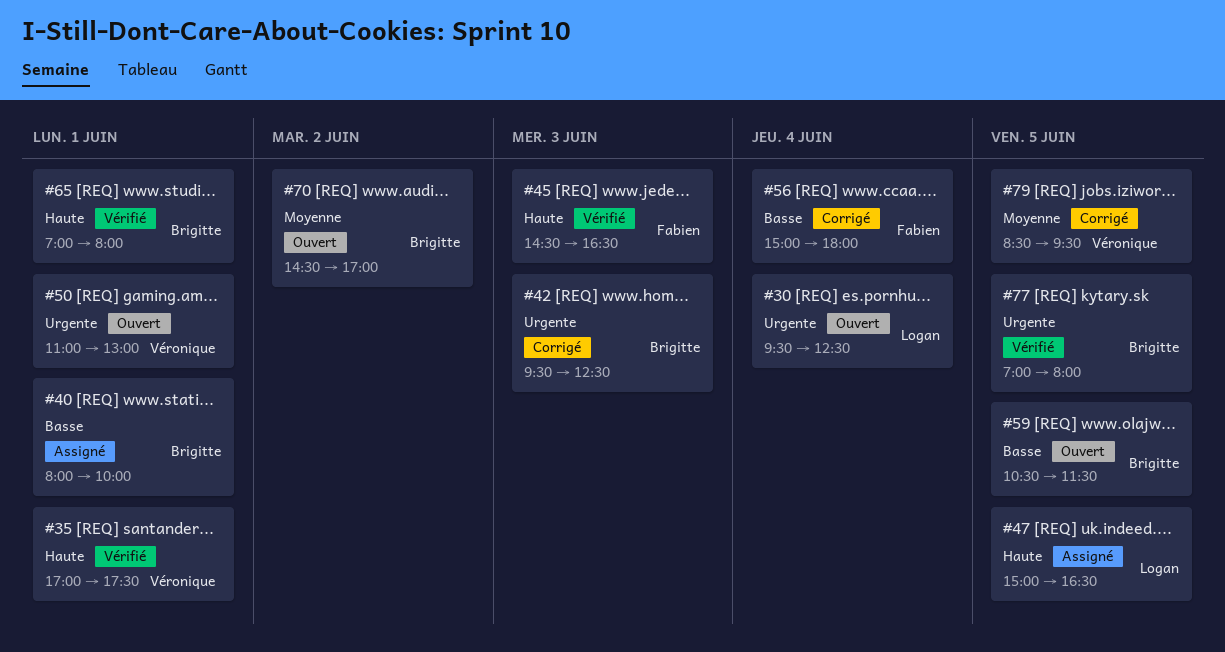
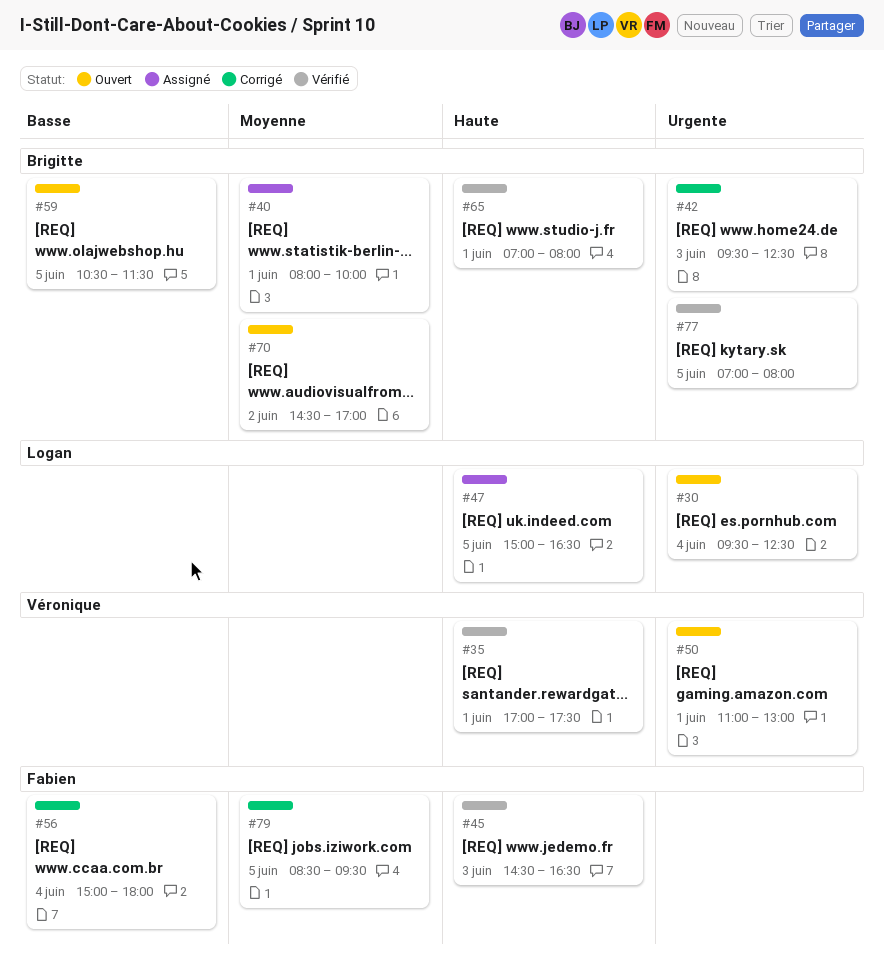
#40, priority: Basse -> Moyenne
#79, owner: Véronique -> Fabien

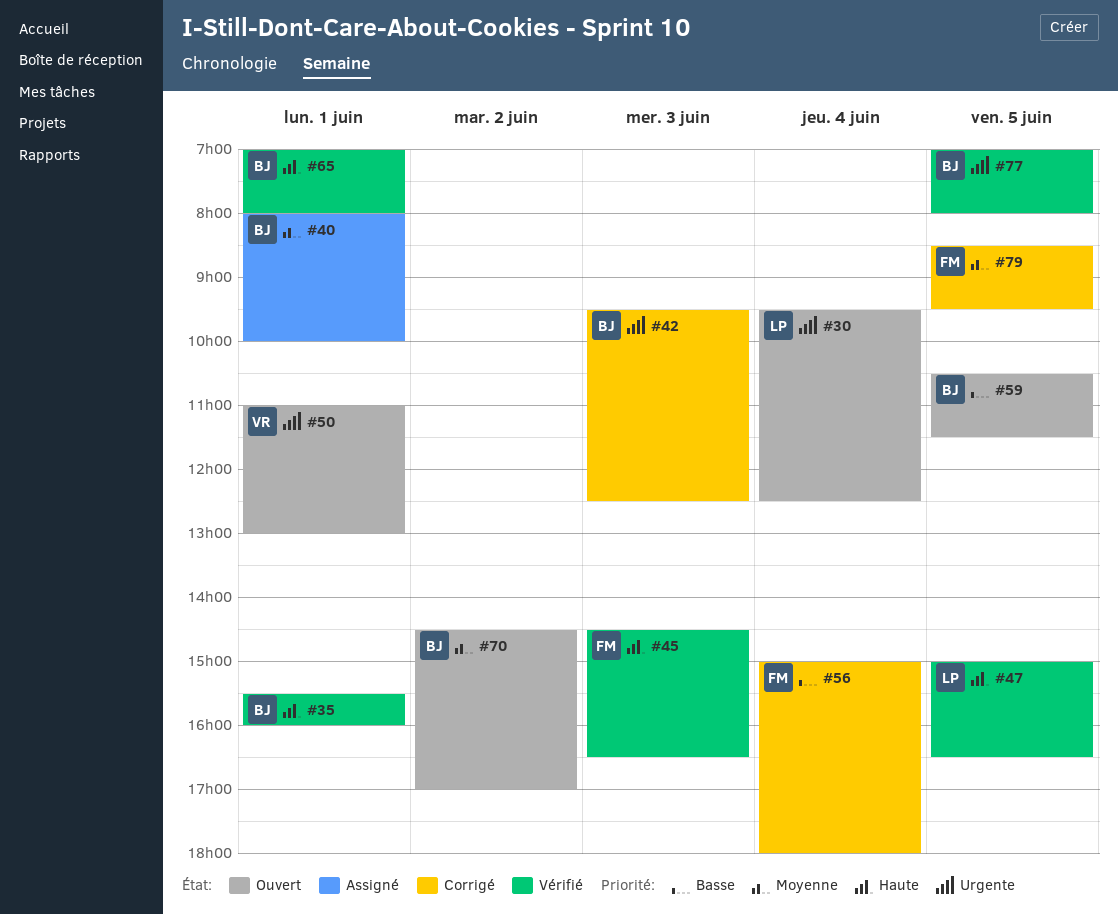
#35, owner: Véronique -> Brigitte
#35, begins: 17:00 -> 15:30
#35, ends: 17:30 -> 16:00
#47, status: Assigné -> Vérifié

